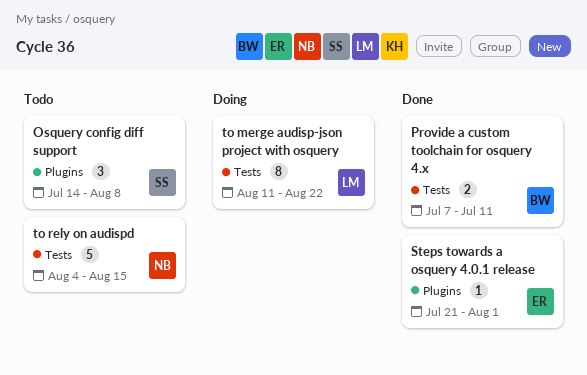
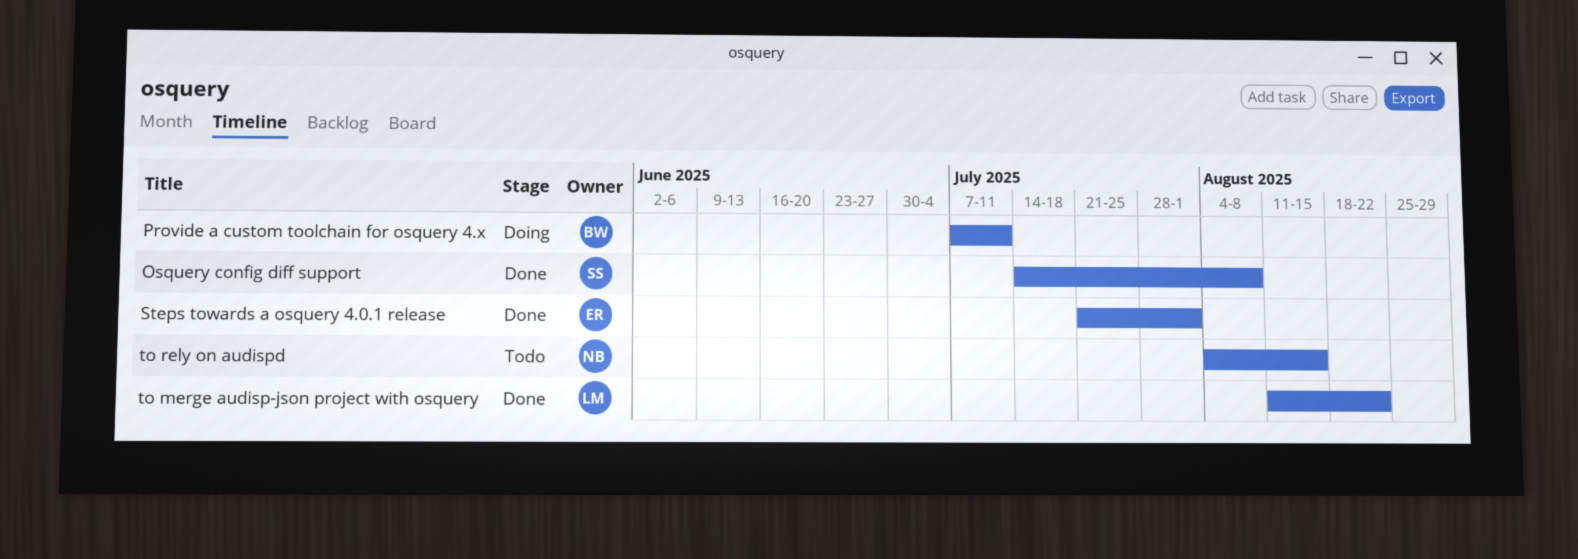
Osquery config diff support, status: Todo -> Done
Provide a custom toolchain for osquery 4.x, status: Done -> Doing
to merge audisp-json project with osquery, status: Doing -> Done

